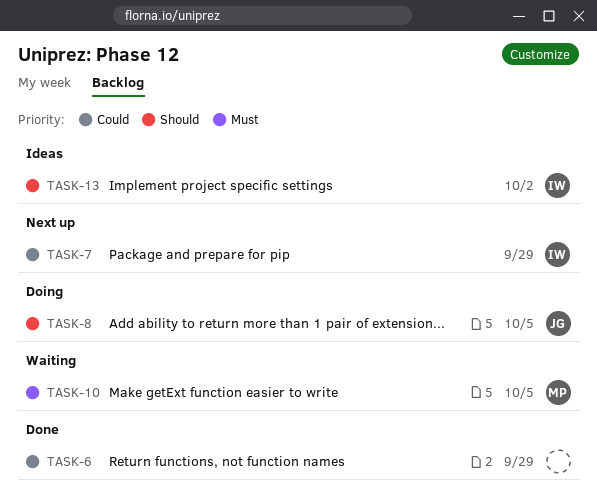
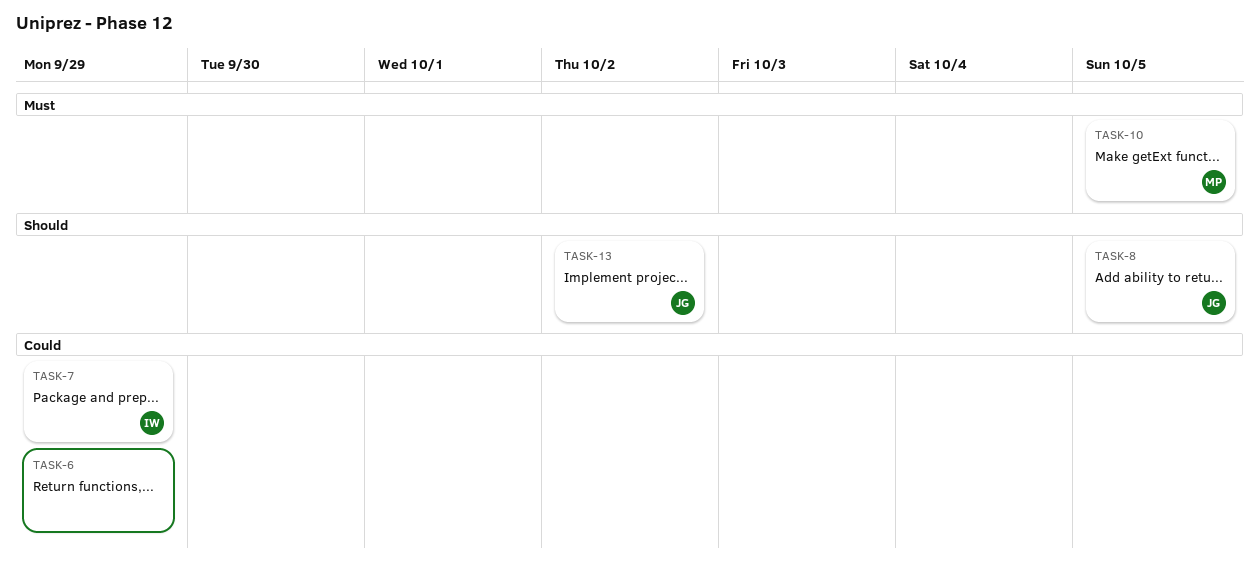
TASK-13, owner: IW -> JG

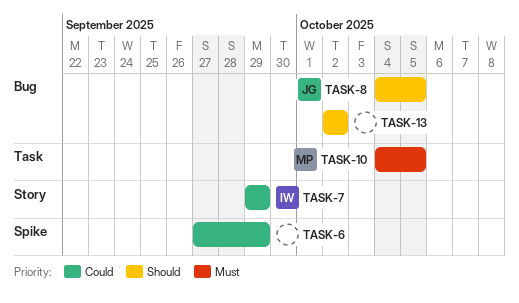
TASK-13, owner: JG -> none

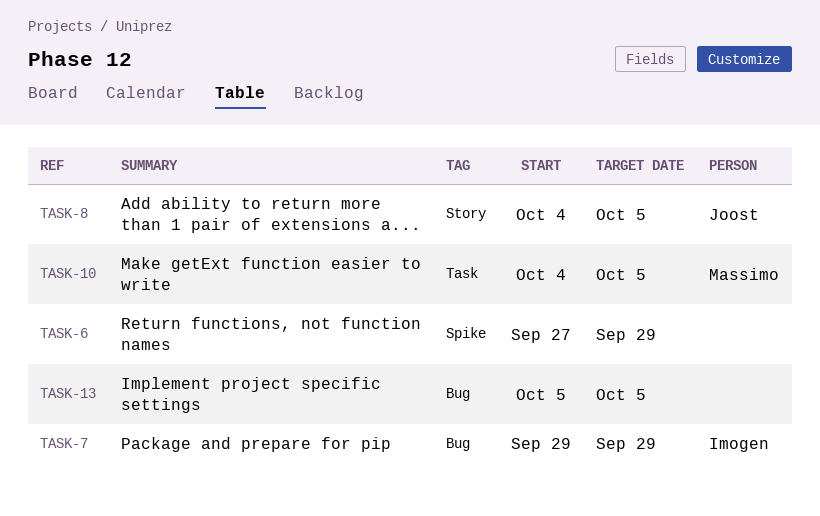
TASK-7, label: Story -> Bug
TASK-8, label: Bug -> Story
TASK-13, start: Oct 2 -> Oct 5
TASK-13, due: Oct 2 -> Oct 5

